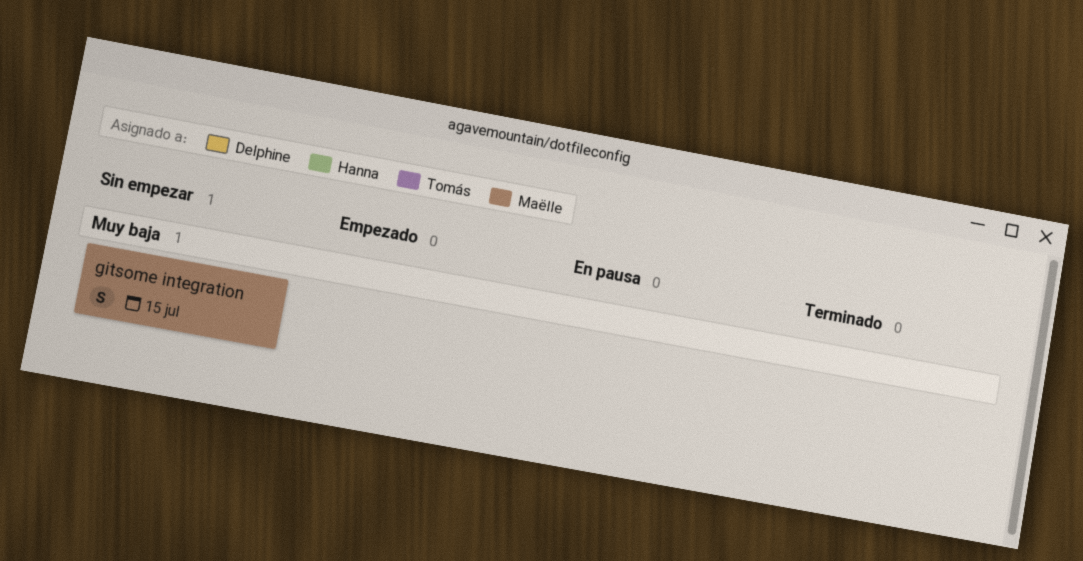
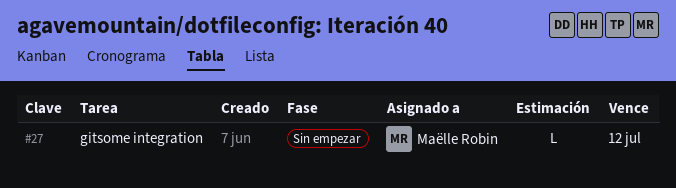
gitsome integration, estimate: S -> L
gitsome integration, due: Jul 15 -> Jul 12

